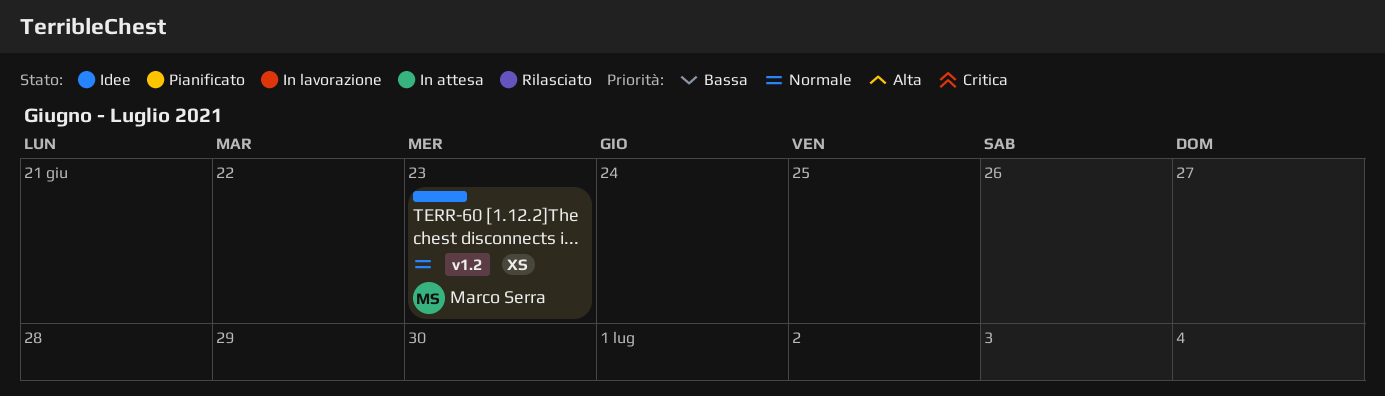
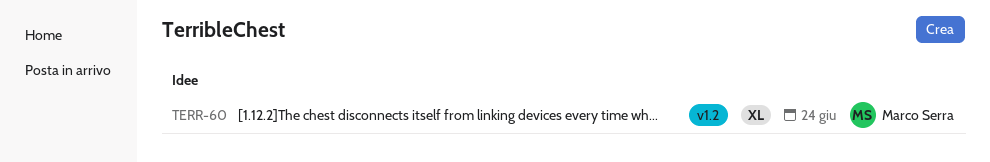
TERR-60, estimate: XS -> XL
TERR-60, due: Jun 23 -> Jun 24

